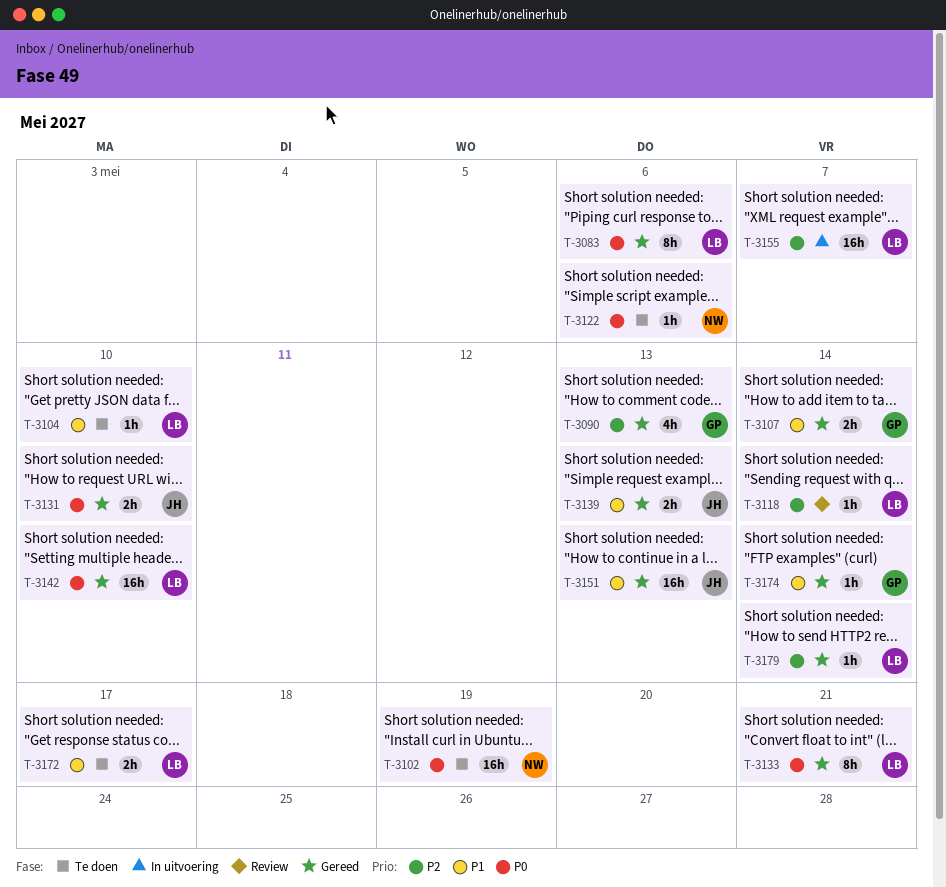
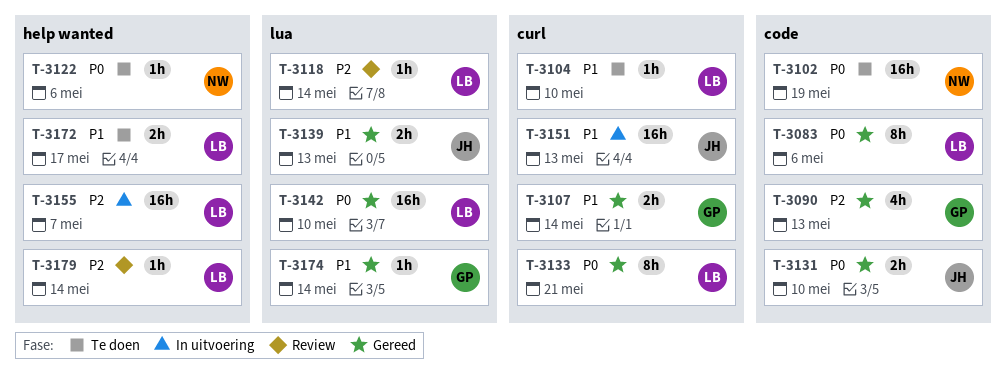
T-3151, status: Gereed -> In uitvoering
T-3179, status: Gereed -> Review

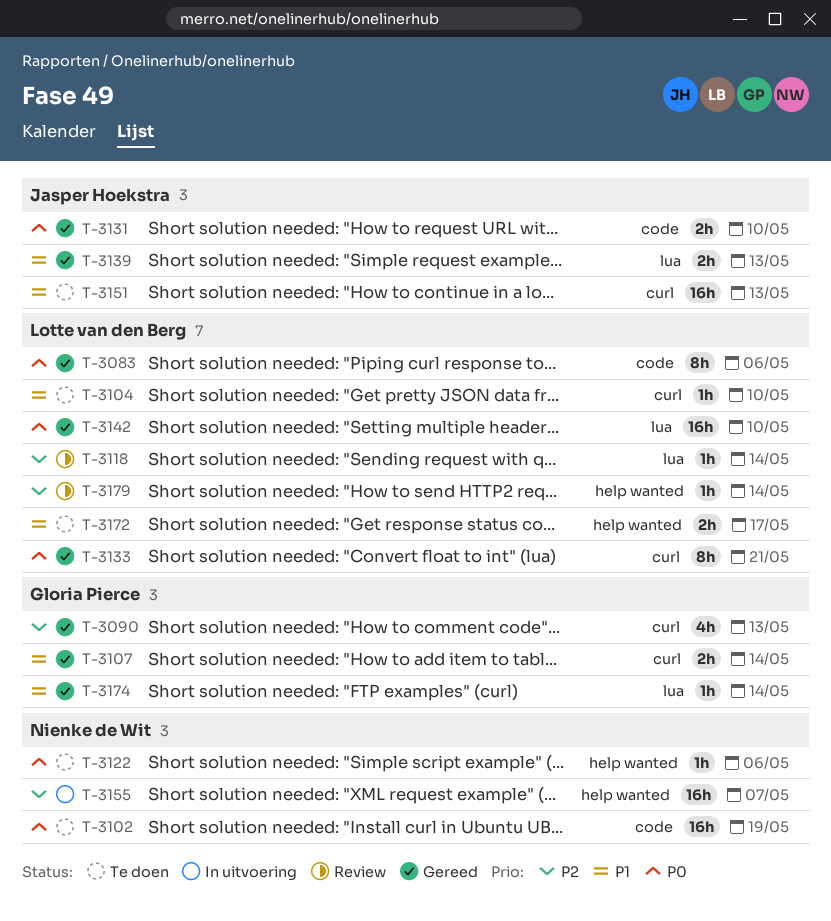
T-3090, label: code -> curl
T-3151, status: In uitvoering -> Te doen
T-3155, owner: Lotte van den Berg -> Nienke de Wit

